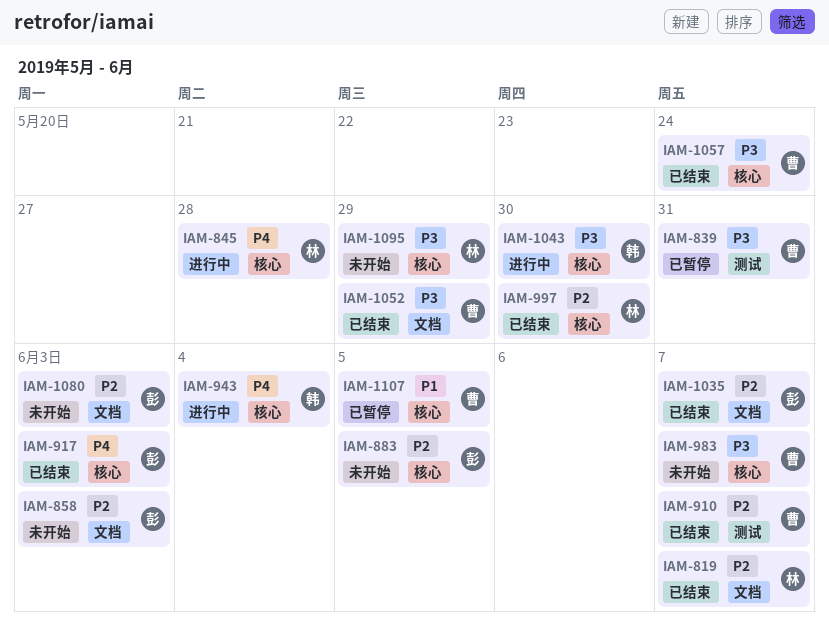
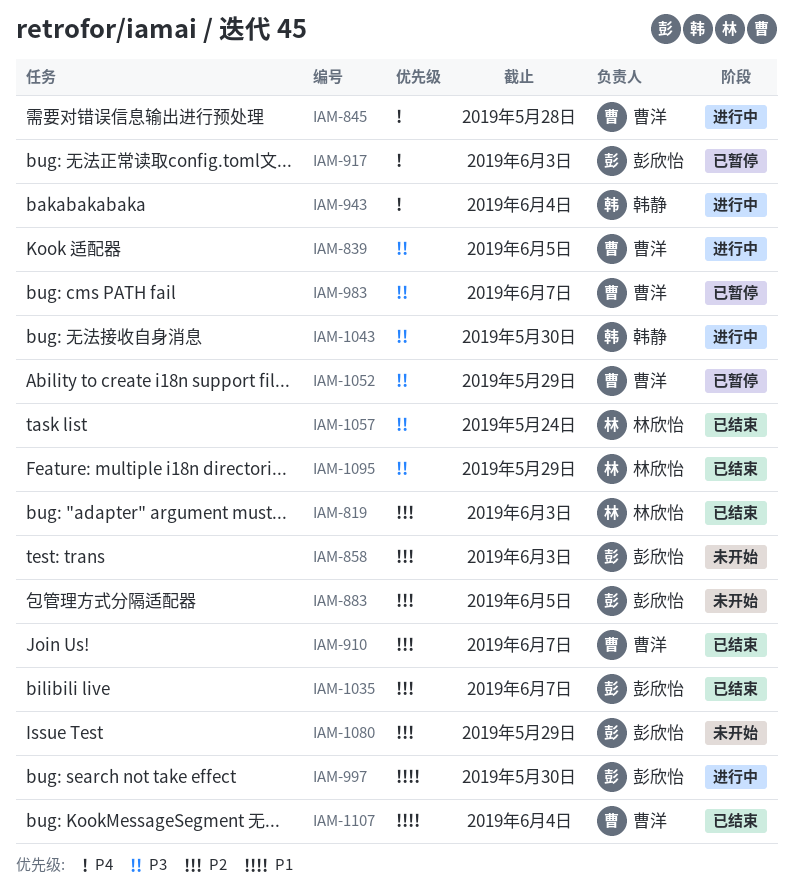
IAM-819, due: Jun 7 -> Jun 3
IAM-839, status: 已暂停 -> 进行中
IAM-839, due: May 31 -> Jun 5
IAM-845, owner: 林欣怡 -> 曹洋
IAM-917, status: 已结束 -> 已暂停
IAM-983, status: 未开始 -> 已暂停
IAM-997, status: 已结束 -> 进行中
IAM-997, owner: 林欣怡 -> 彭欣怡
IAM-997, priority: P2 -> P1
IAM-1052, status: 已结束 -> 已暂停
IAM-1057, owner: 曹洋 -> 林欣怡
IAM-1080, due: Jun 3 -> May 29
IAM-1095, status: 未开始 -> 已结束
IAM-1107, status: 已暂停 -> 已结束
IAM-1107, due: Jun 5 -> Jun 4

